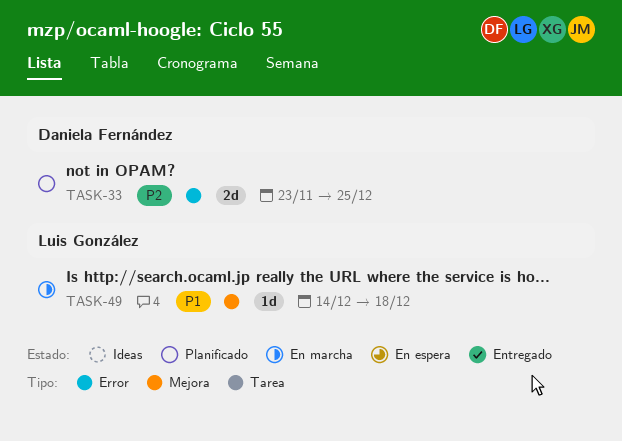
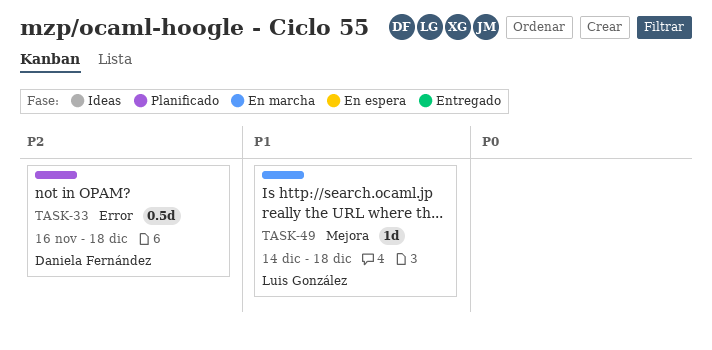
TASK-33, estimate: 2d -> 0.5d
TASK-33, start: Nov 23 -> Nov 16
TASK-33, due: Dec 25 -> Dec 18

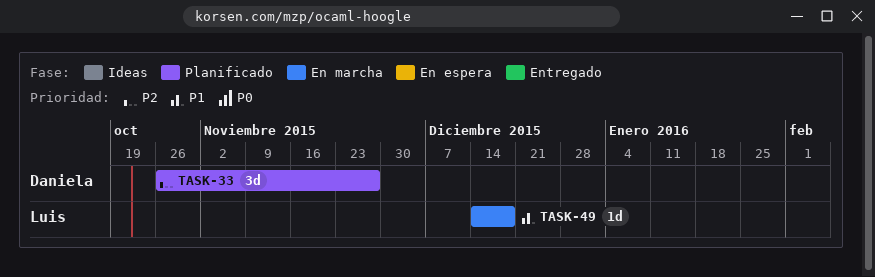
TASK-33, estimate: 0.5d -> 3d
TASK-33, start: Nov 16 -> Oct 26
TASK-33, due: Dec 18 -> Nov 27

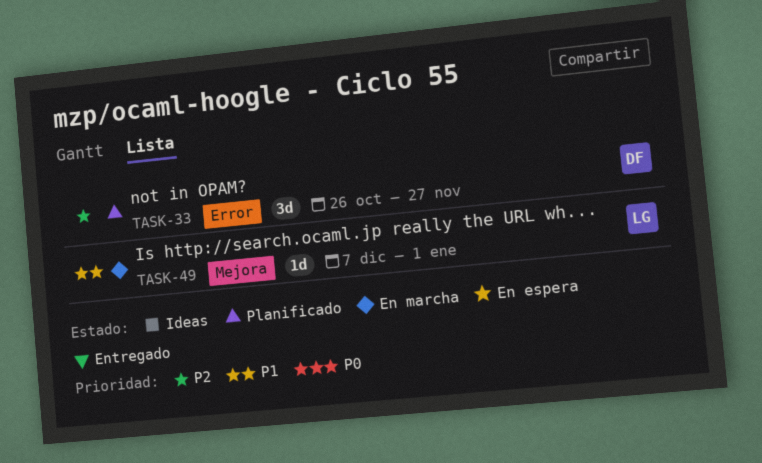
TASK-49, start: Dec 14 -> Dec 7
TASK-49, due: Dec 18 -> Jan 1

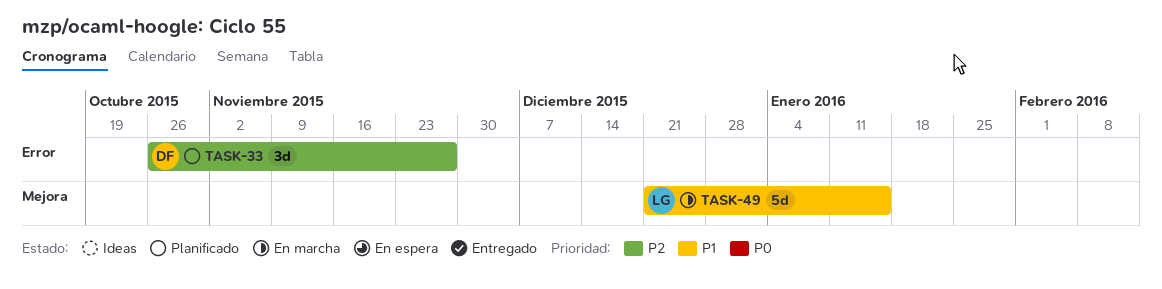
TASK-49, estimate: 1d -> 5d
TASK-49, start: Dec 7 -> Dec 21
TASK-49, due: Jan 1 -> Jan 15

